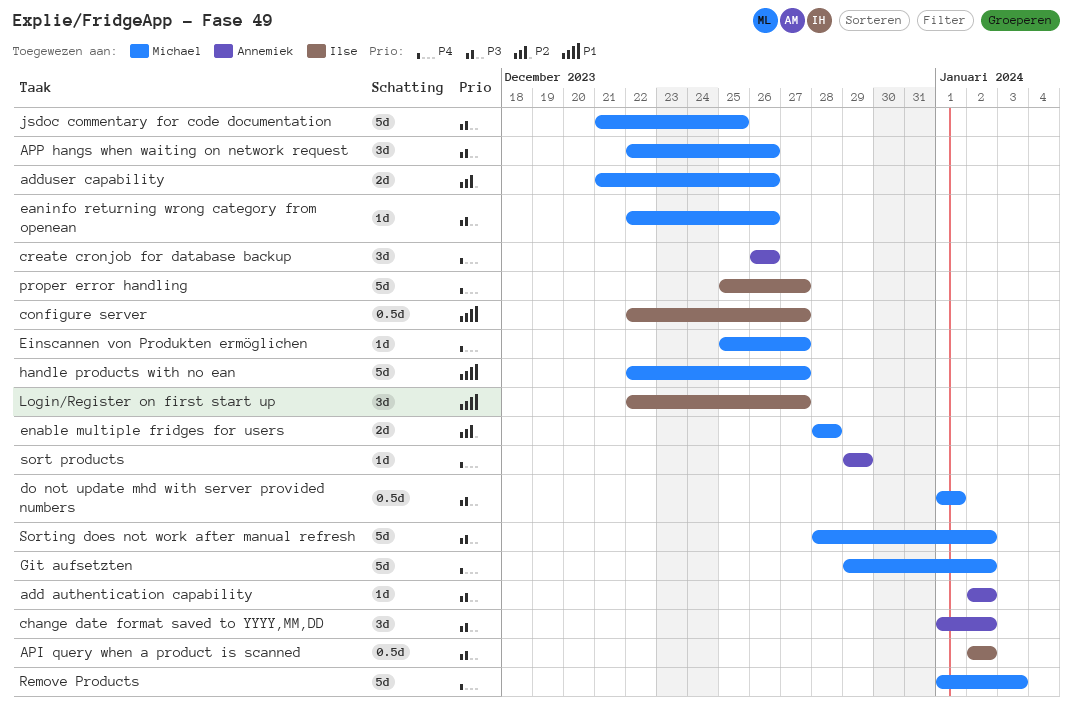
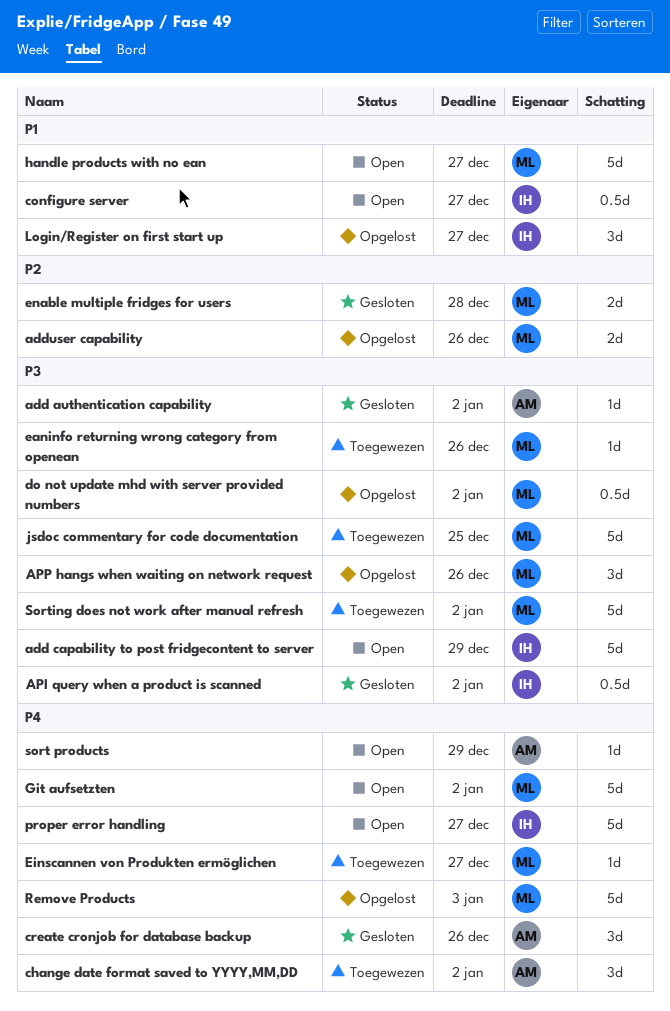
add capability to post fridgecontent to server: none -> present
change date format saved to YYYY,MM,DD, priority: P3 -> P4
do not update mhd with server provided numbers, due: Jan 1 -> Jan 2

